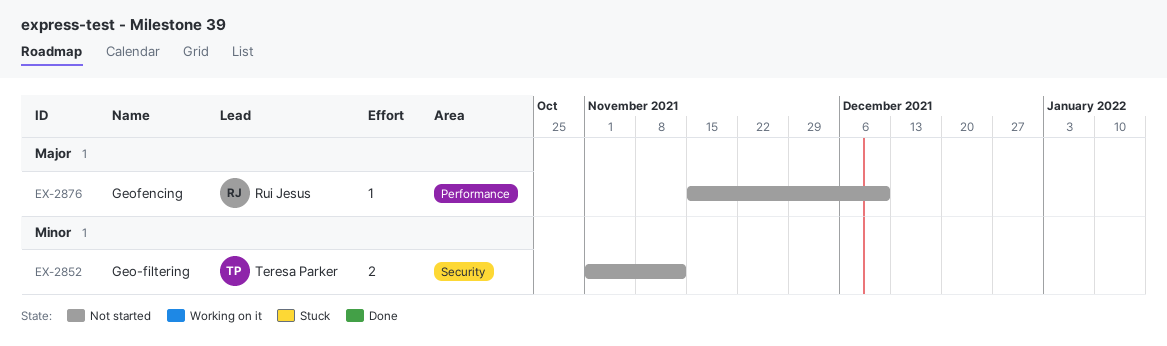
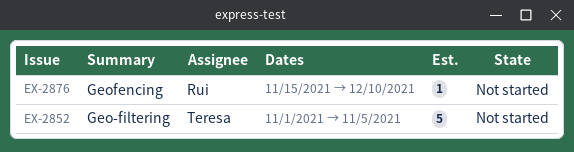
EX-2852, estimate: 2 -> 5
EX-2852, due: Nov 12 -> Nov 5

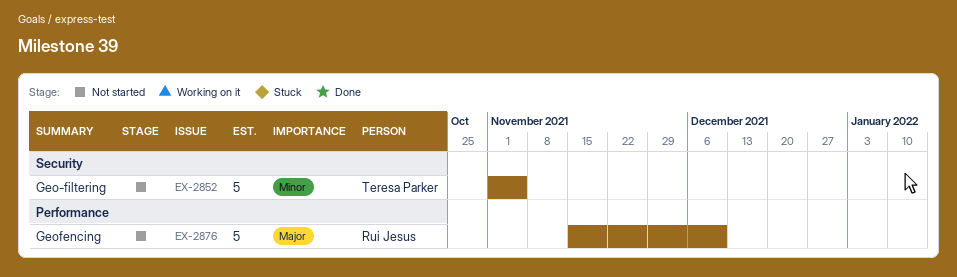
EX-2876, estimate: 1 -> 5

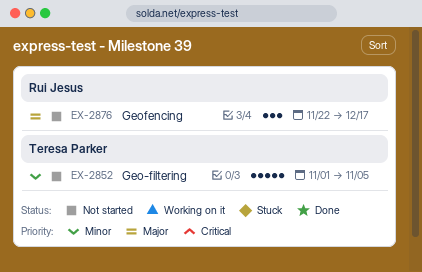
EX-2876, estimate: 5 -> 3
EX-2876, start: Nov 15 -> Nov 22
EX-2876, due: Dec 10 -> Dec 17

